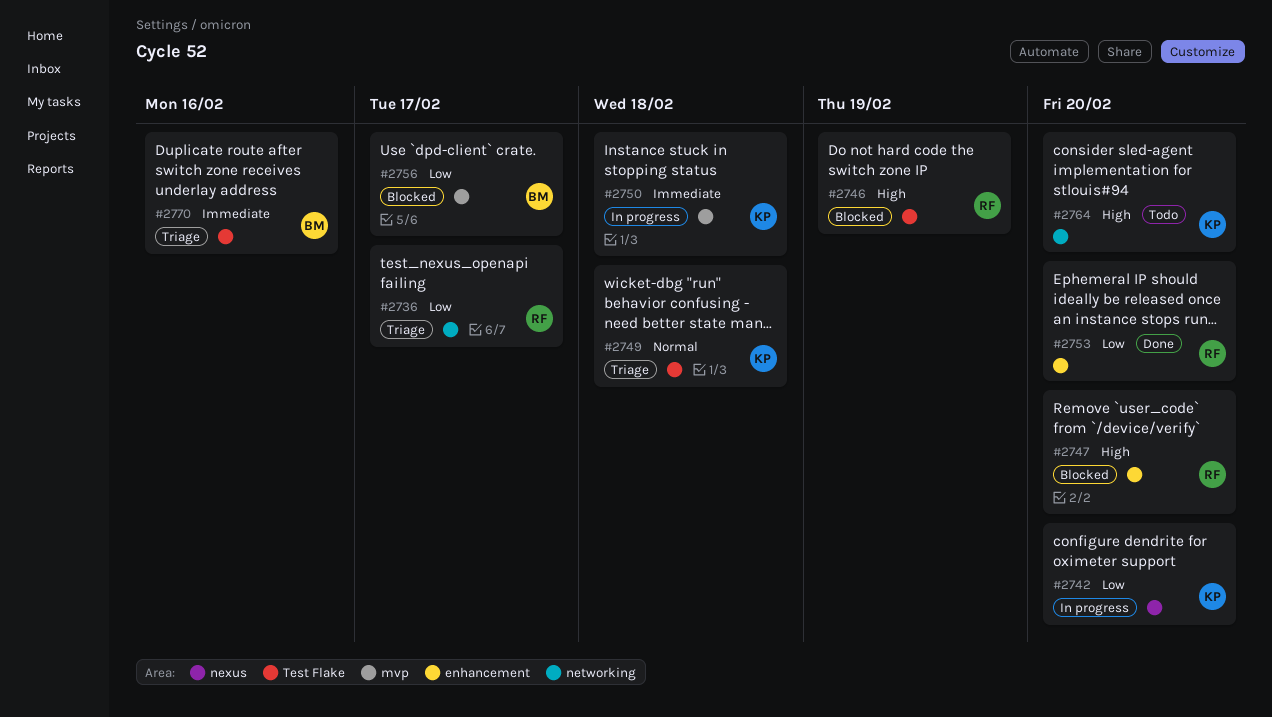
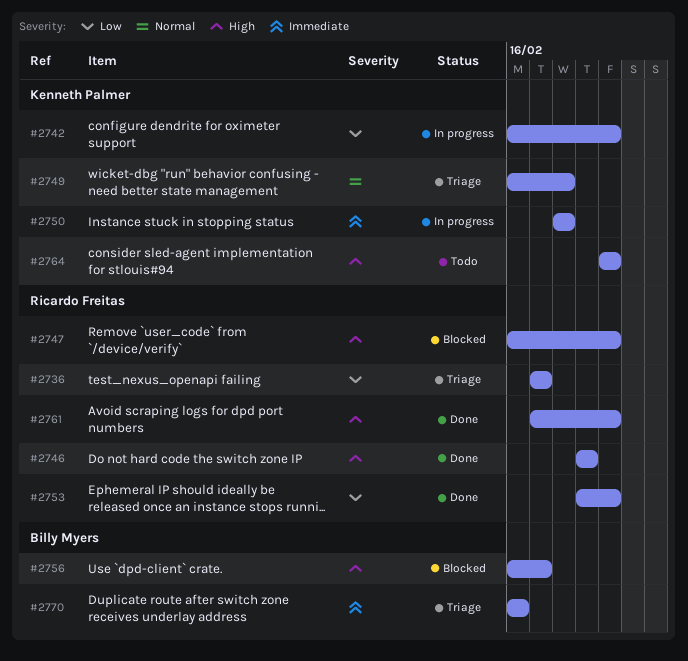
#2746, status: Blocked -> Done
#2756, priority: Low -> High
#2761: none -> present

